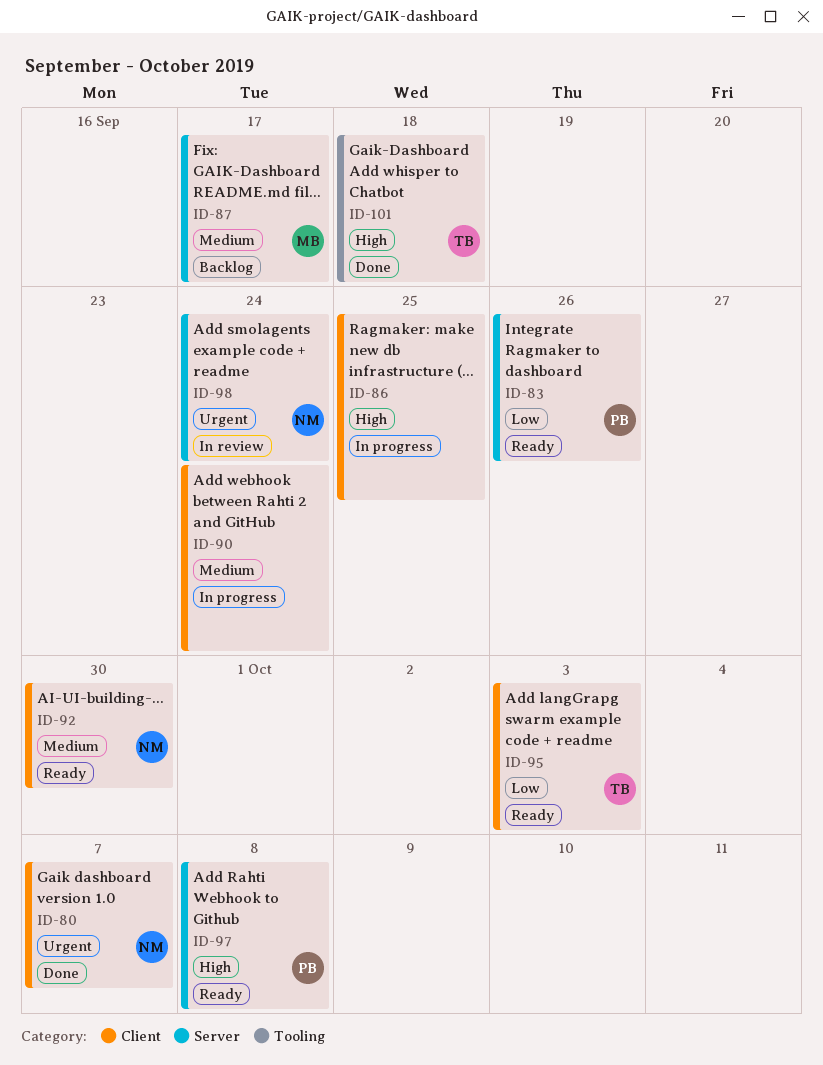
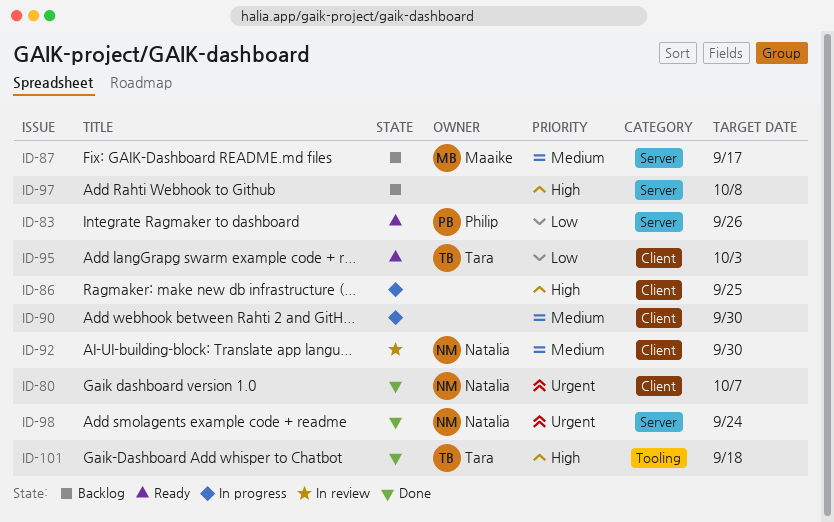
ID-90, due: Sep 24 -> Sep 30
ID-92, status: Ready -> In review
ID-97, status: Ready -> Backlog
ID-97, owner: Philip -> none
ID-98, status: In review -> Done

